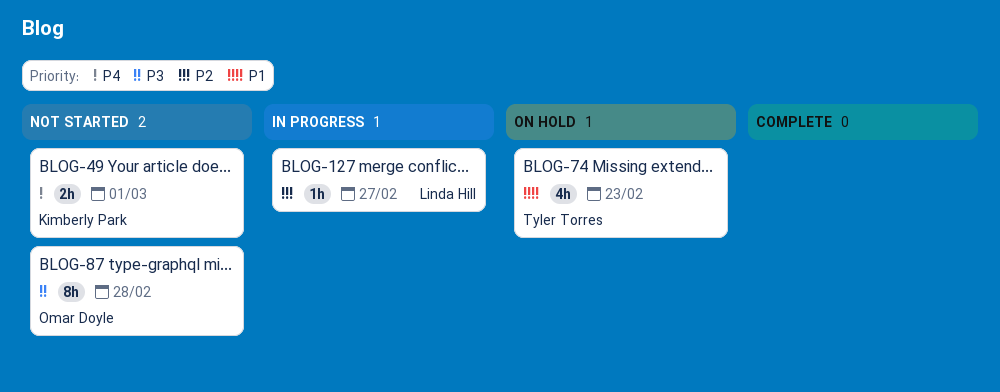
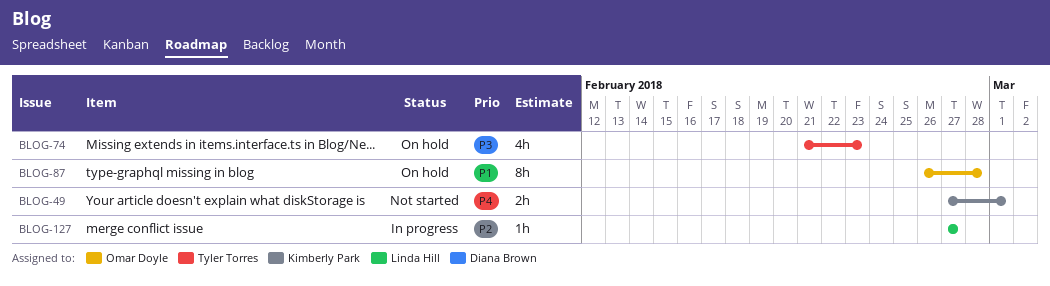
BLOG-74, priority: P1 -> P3
BLOG-87, status: Not started -> On hold
BLOG-87, priority: P3 -> P1

